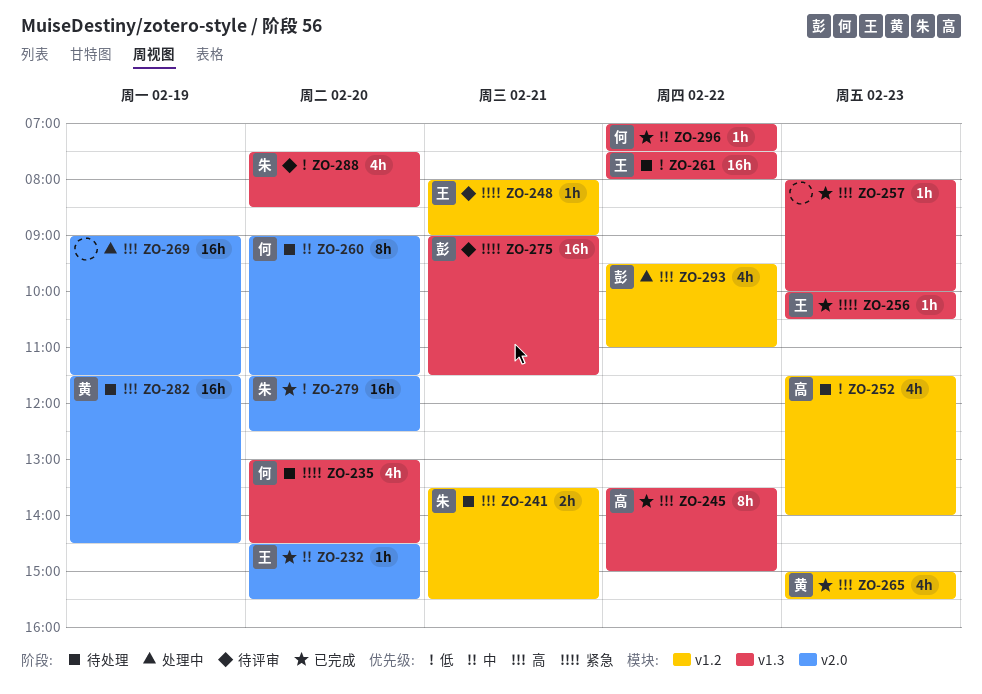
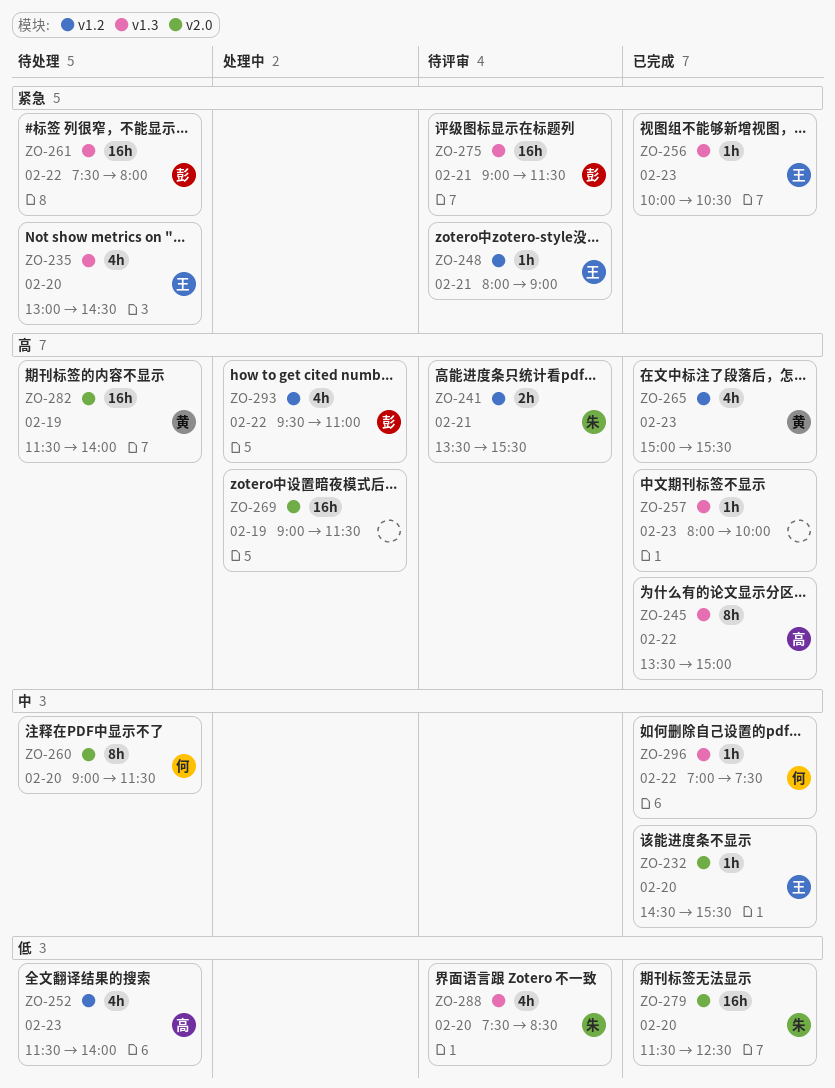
ZO-235, owner: 何 -> 王
ZO-241, status: 待处理 -> 待评审
ZO-261, owner: 王 -> 彭
ZO-261, priority: 低 -> 紧急
ZO-282, ends: 14:30 -> 14:00

